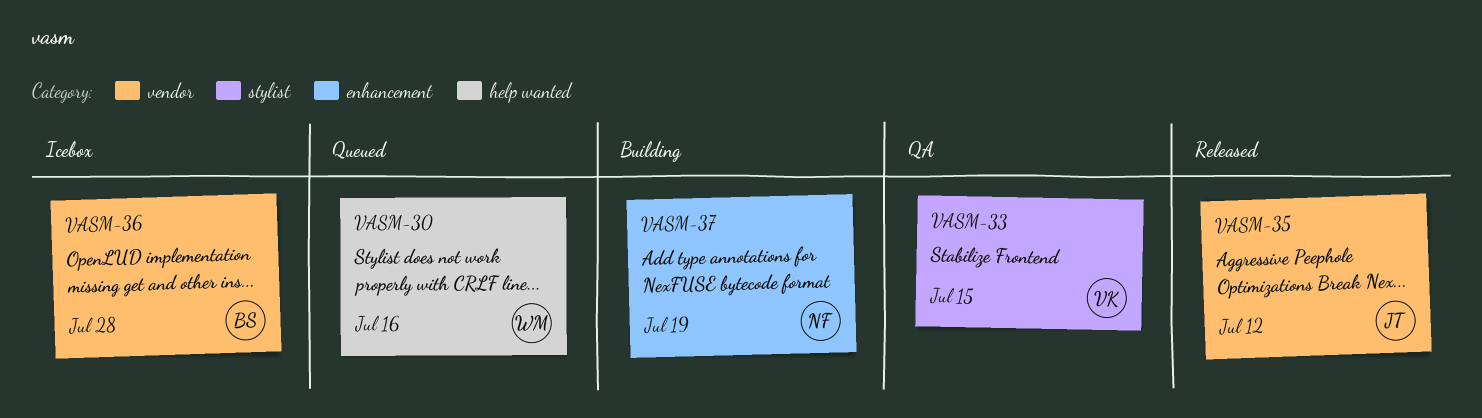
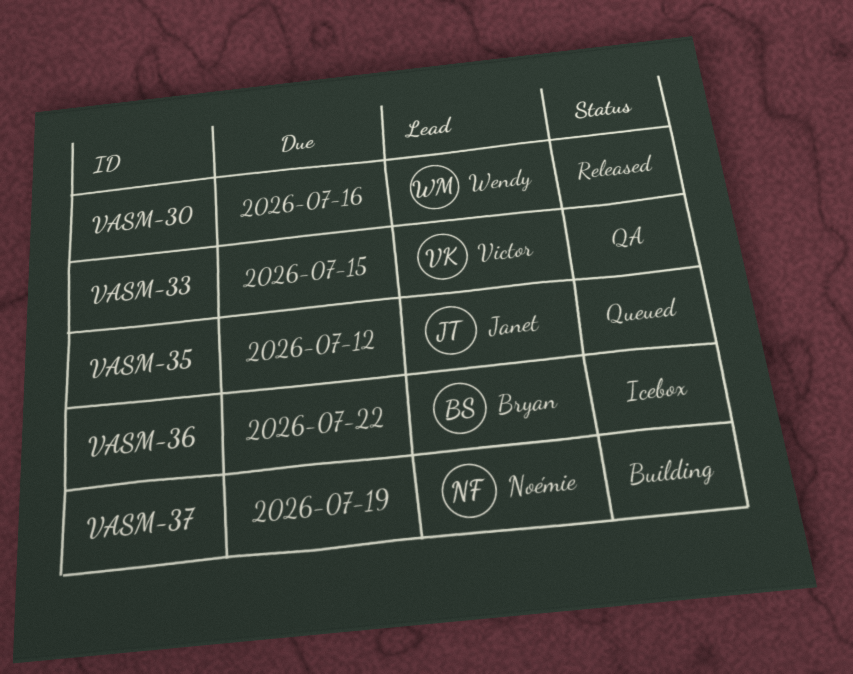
VASM-30, status: Queued -> Released
VASM-35, status: Released -> Queued
VASM-36, due: Jul 28 -> Jul 22

